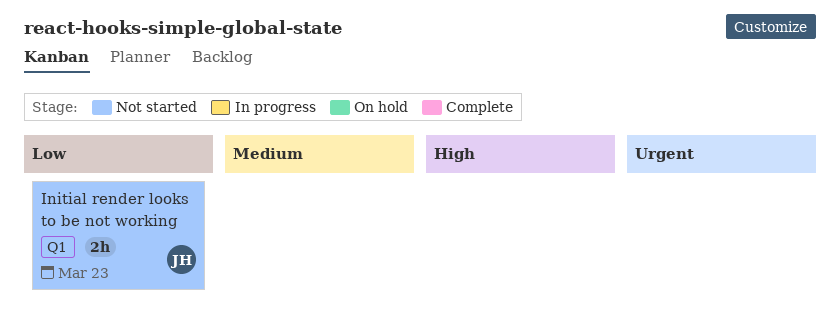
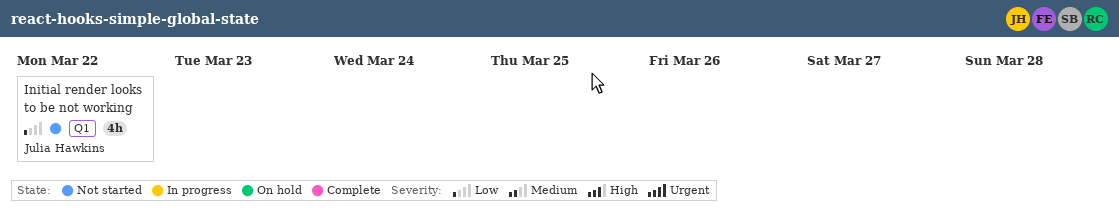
Initial render looks to be not working, estimate: 2h -> 4h
Initial render looks to be not working, due: Mar 23 -> Mar 22

